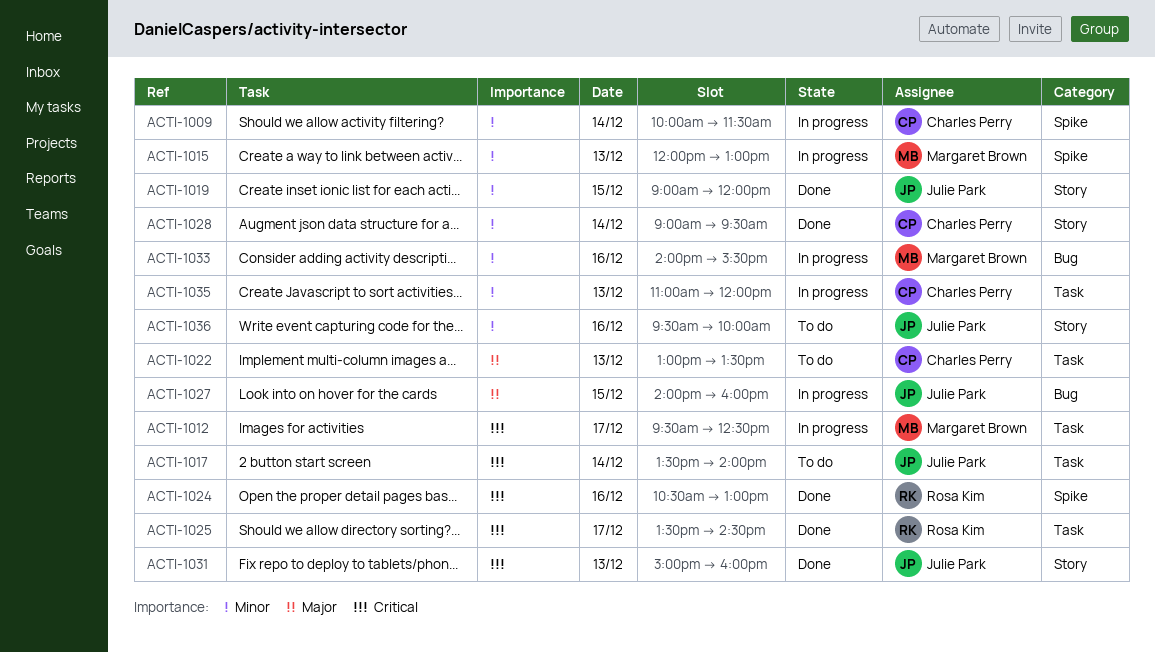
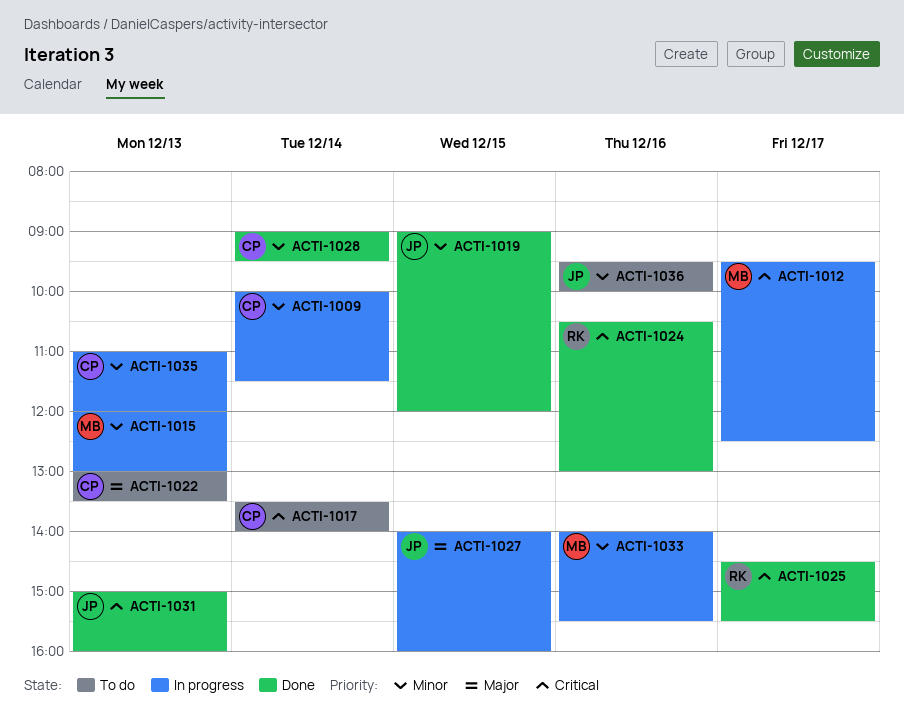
ACTI-1017, owner: Julie Park -> Charles Perry
ACTI-1025, begins: 13:30 -> 14:30
ACTI-1025, ends: 14:30 -> 15:30

